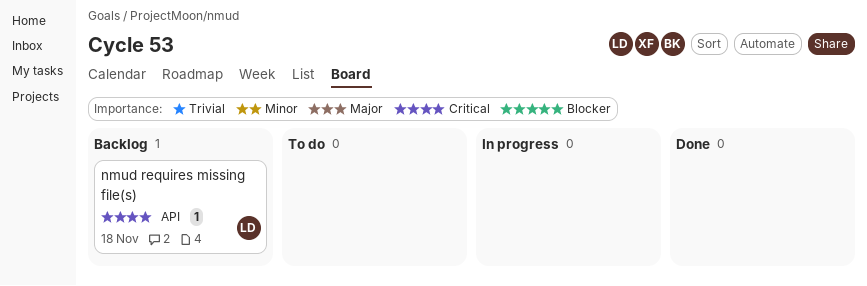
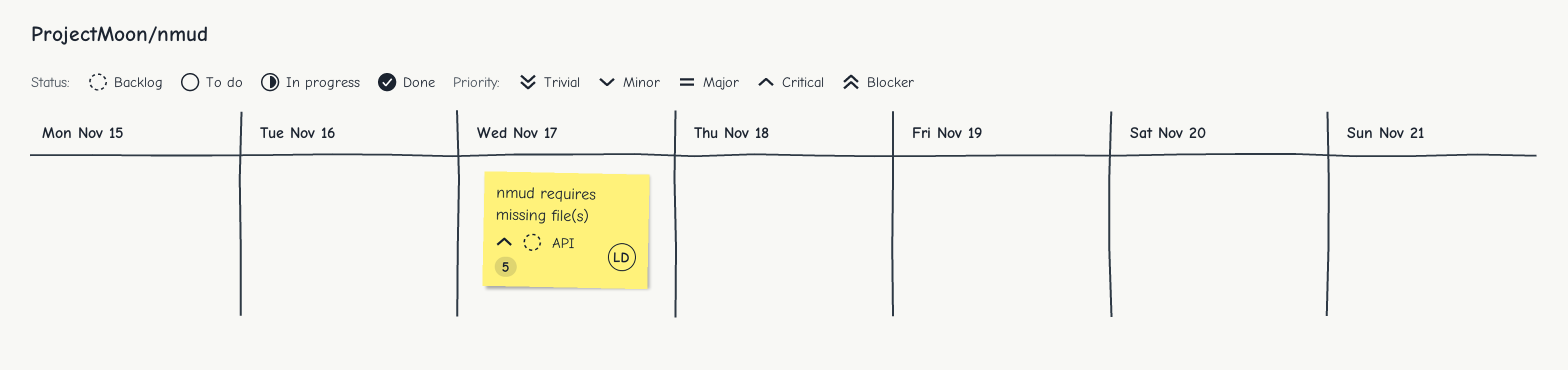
nmud requires missing file(s), estimate: 1 -> 5
nmud requires missing file(s), due: Nov 18 -> Nov 17

